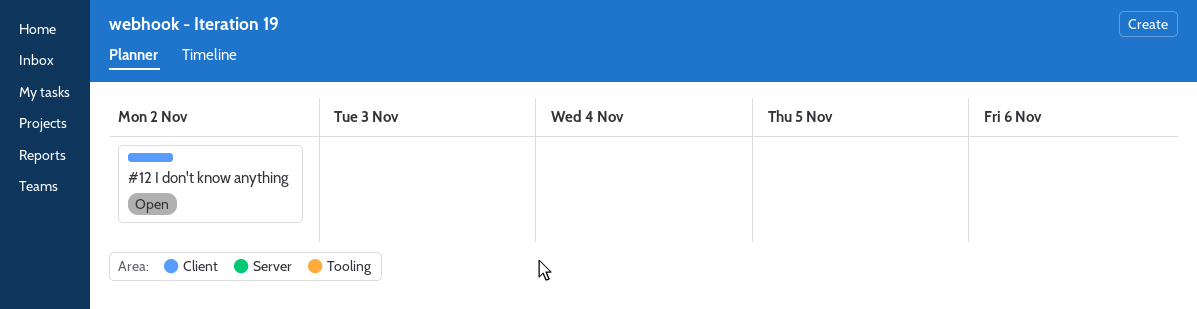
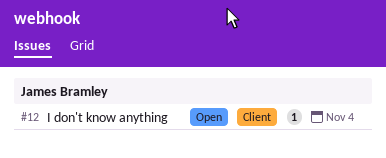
#12, due: Nov 2 -> Nov 4

